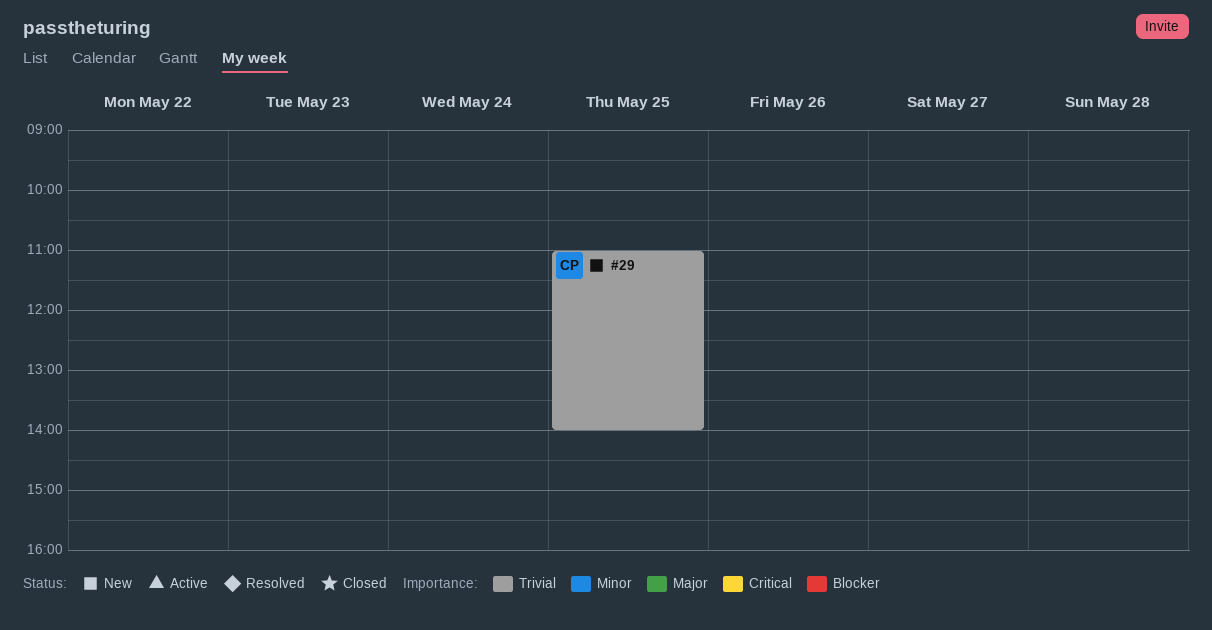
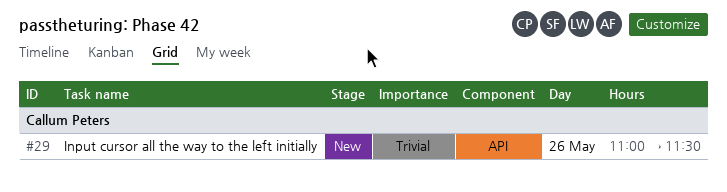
#29, day: May 25 -> May 26
#29, ends: 14:00 -> 11:30

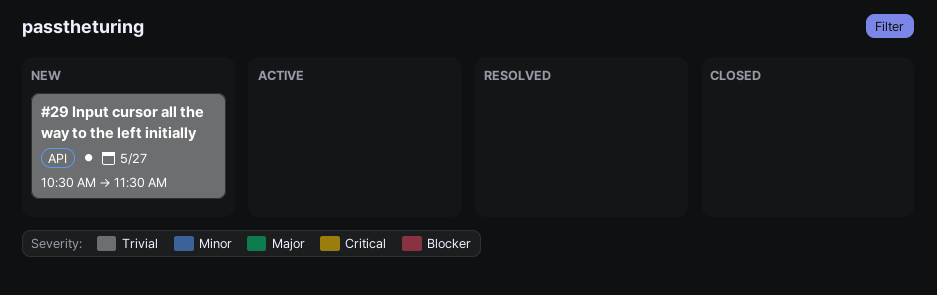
#29, day: May 26 -> May 27
#29, begins: 11:00 -> 10:30

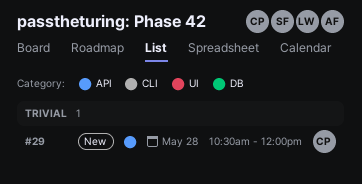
#29, day: May 27 -> May 28
#29, ends: 11:30 -> 12:00

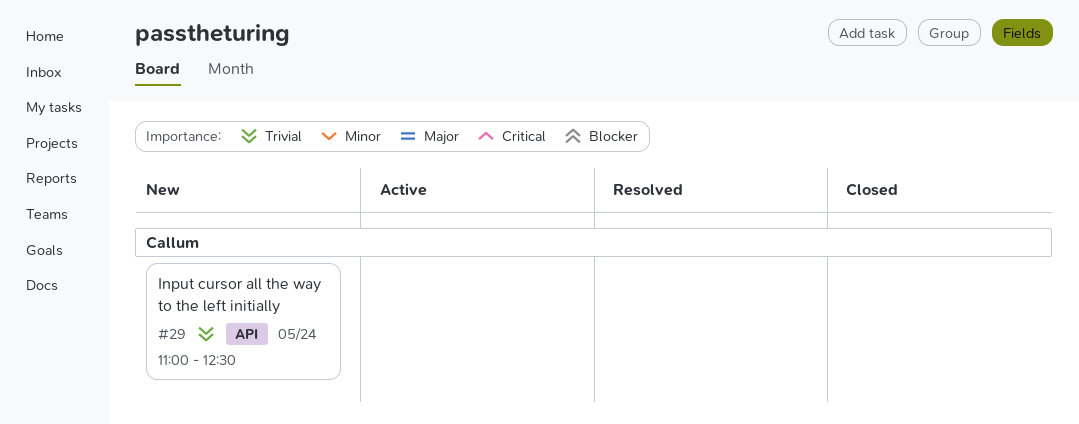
#29, day: May 28 -> May 24
#29, begins: 10:30 -> 11:00
#29, ends: 12:00 -> 12:30

